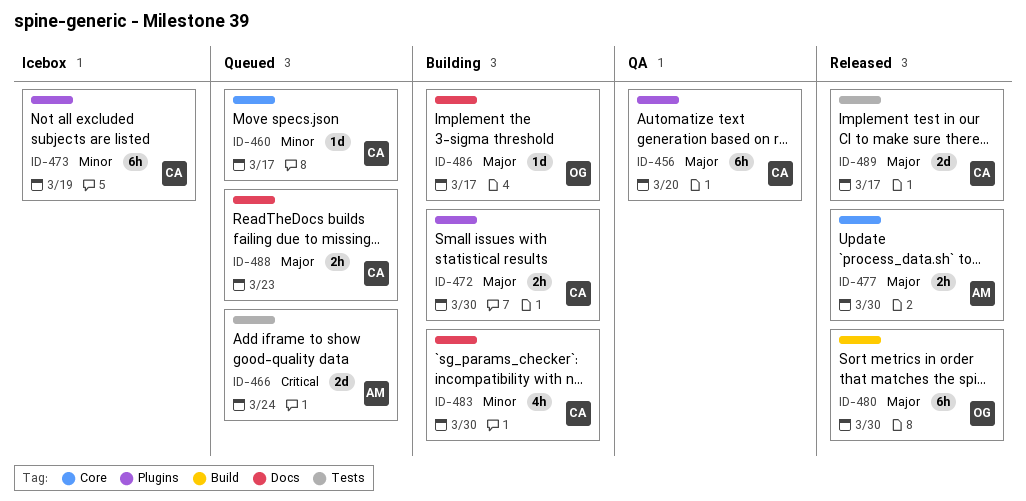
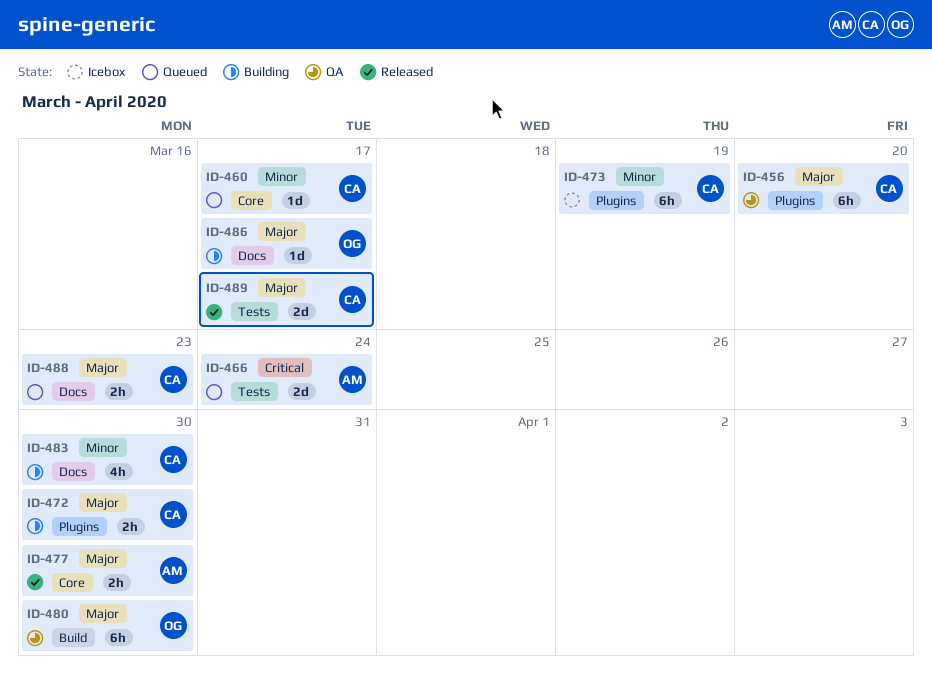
ID-480, status: Released -> QA

